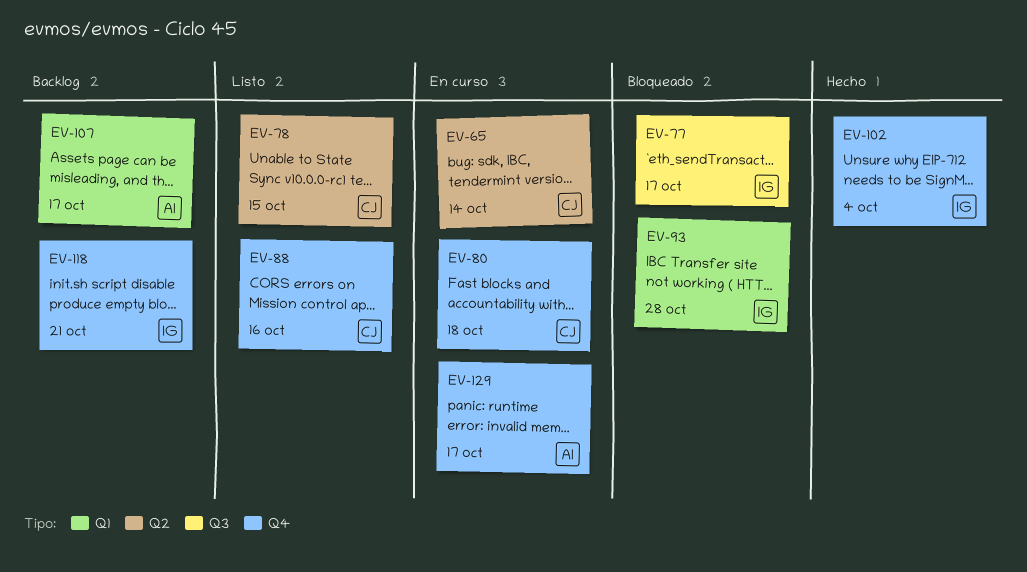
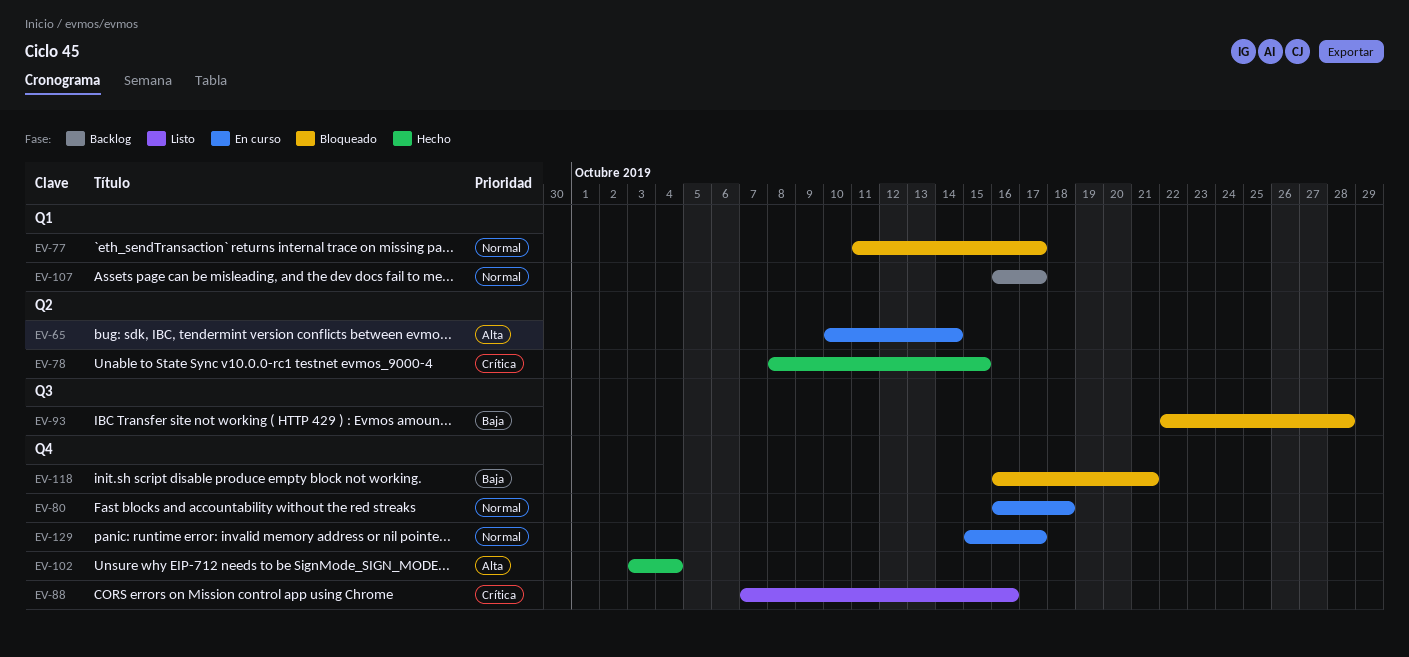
EV-77, label: Q3 -> Q1
EV-78, status: Listo -> Hecho
EV-93, label: Q1 -> Q3
EV-118, status: Backlog -> Bloqueado

